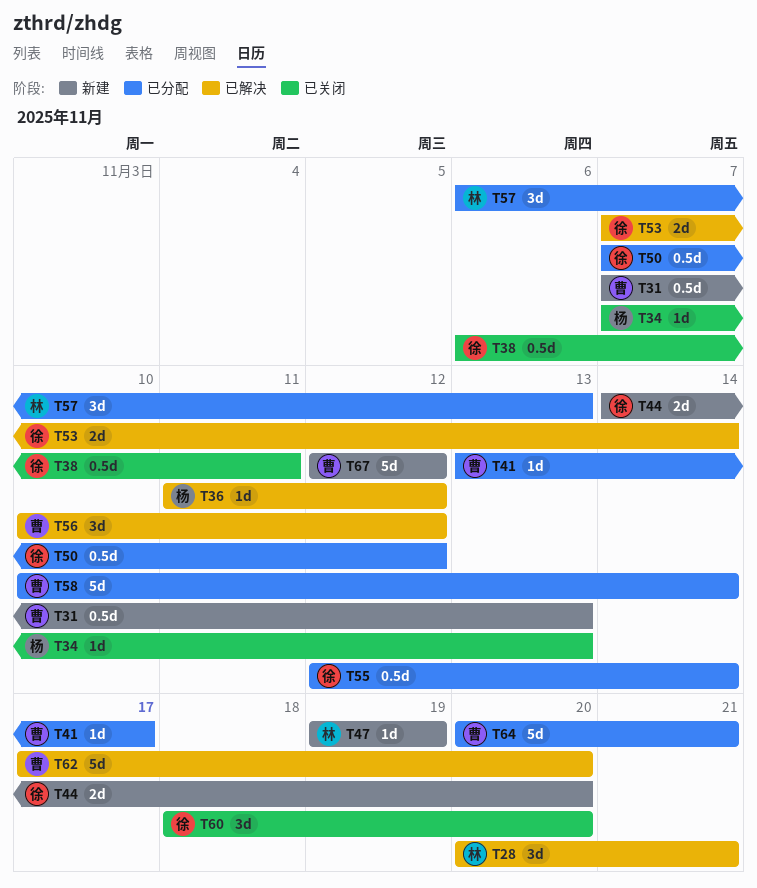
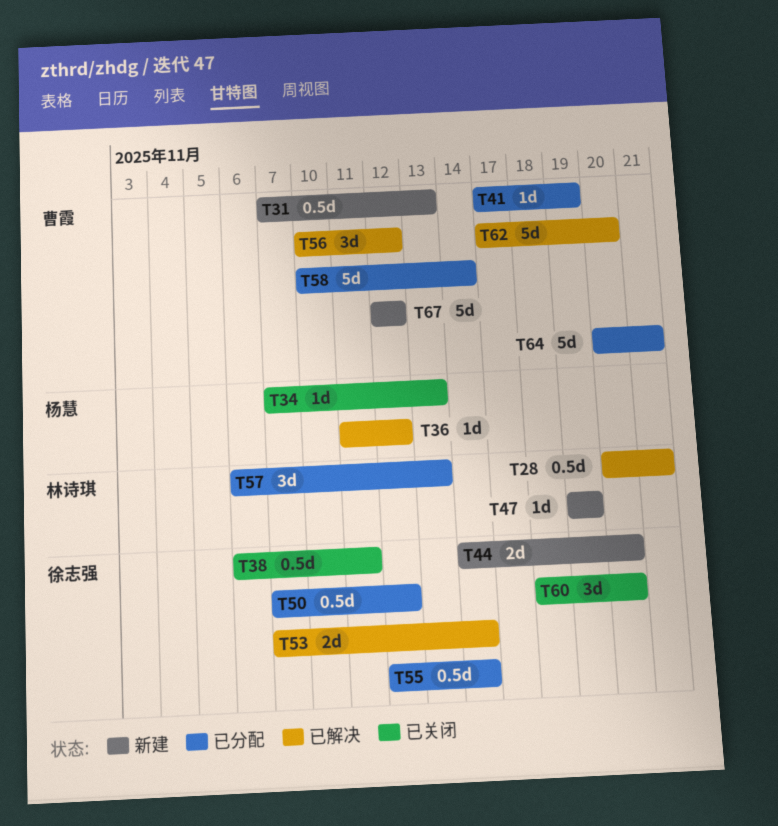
T28, estimate: 3d -> 0.5d
T41, start: Nov 13 -> Nov 17
T41, due: Nov 17 -> Nov 19

